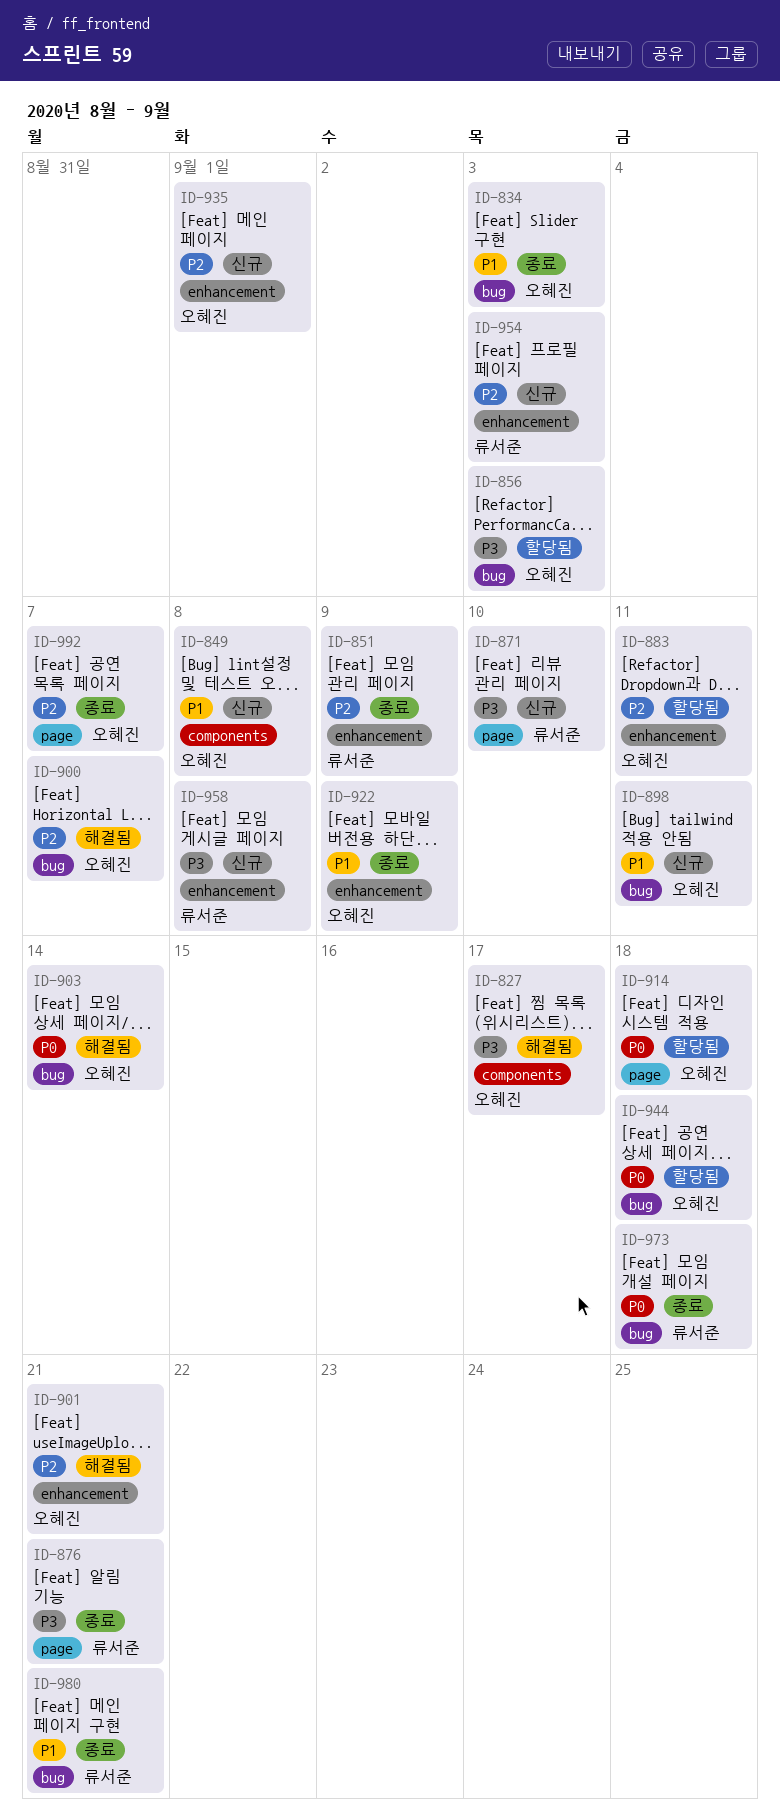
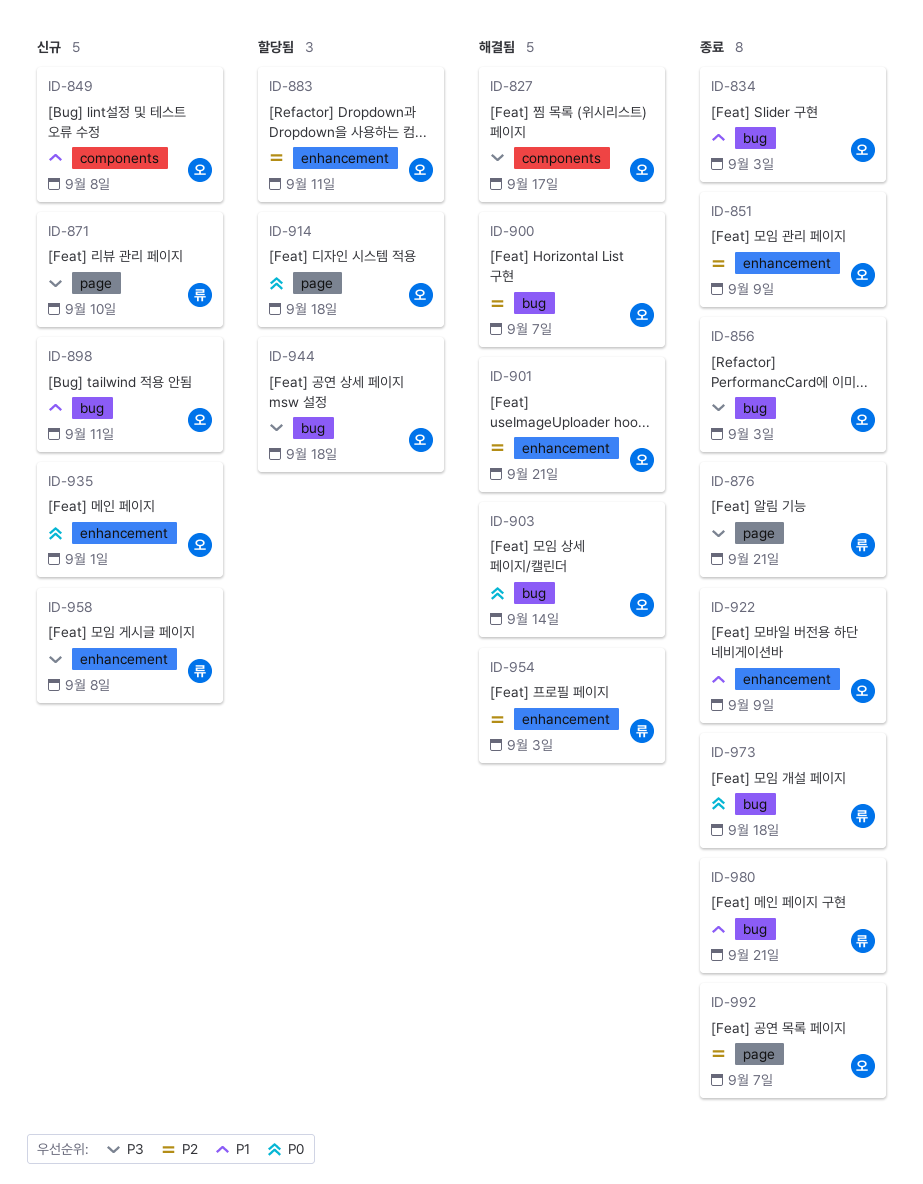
ID-851, owner: 류서준 -> 오혜진
ID-856, status: 할당됨 -> 종료
ID-935, priority: P2 -> P0
ID-944, priority: P0 -> P3
ID-954, status: 신규 -> 해결됨

